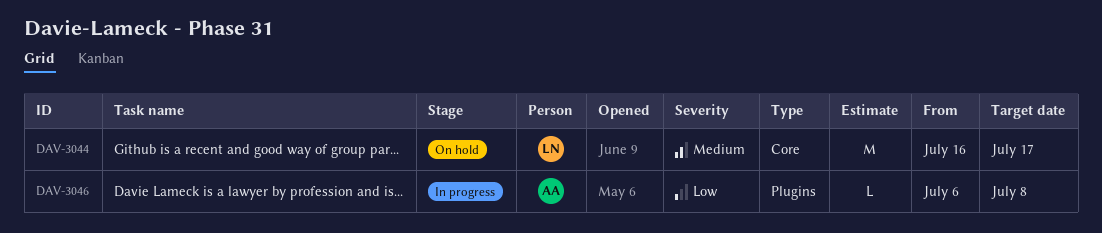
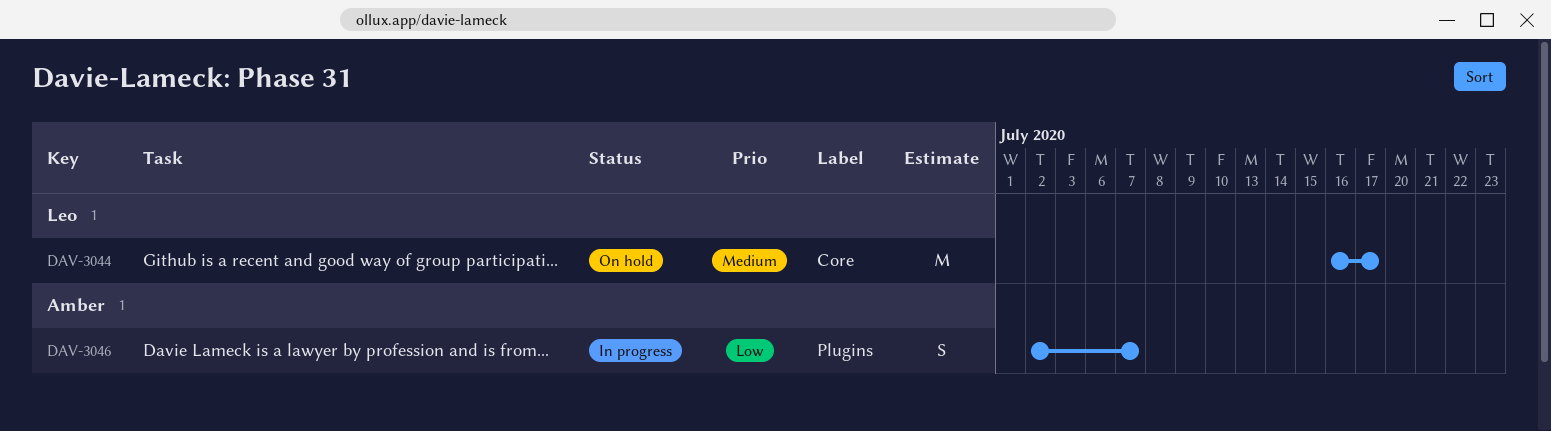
DAV-3046, estimate: L -> S
DAV-3046, start: Jul 6 -> Jul 2
DAV-3046, due: Jul 8 -> Jul 7

